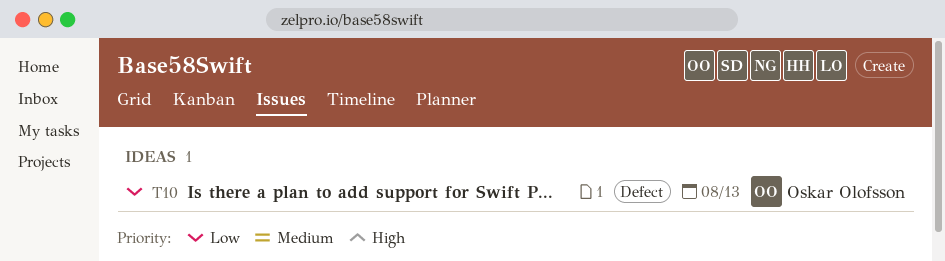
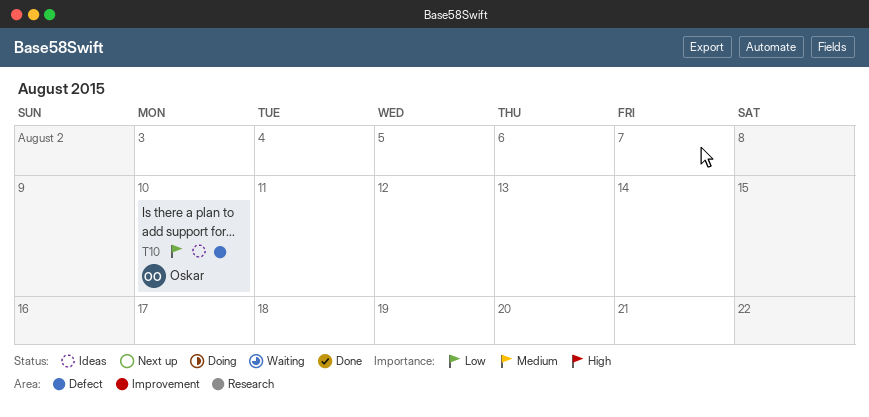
T10, due: Aug 13 -> Aug 10

